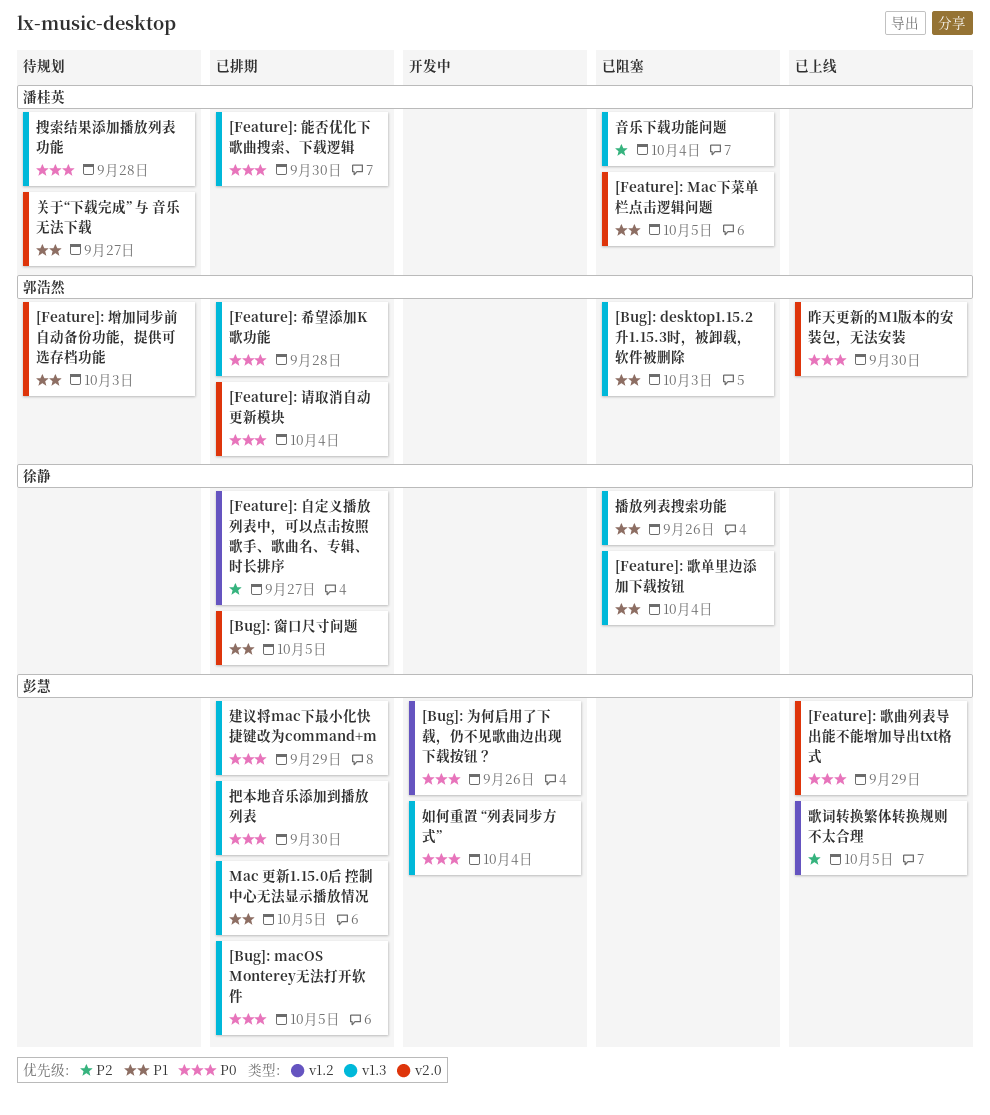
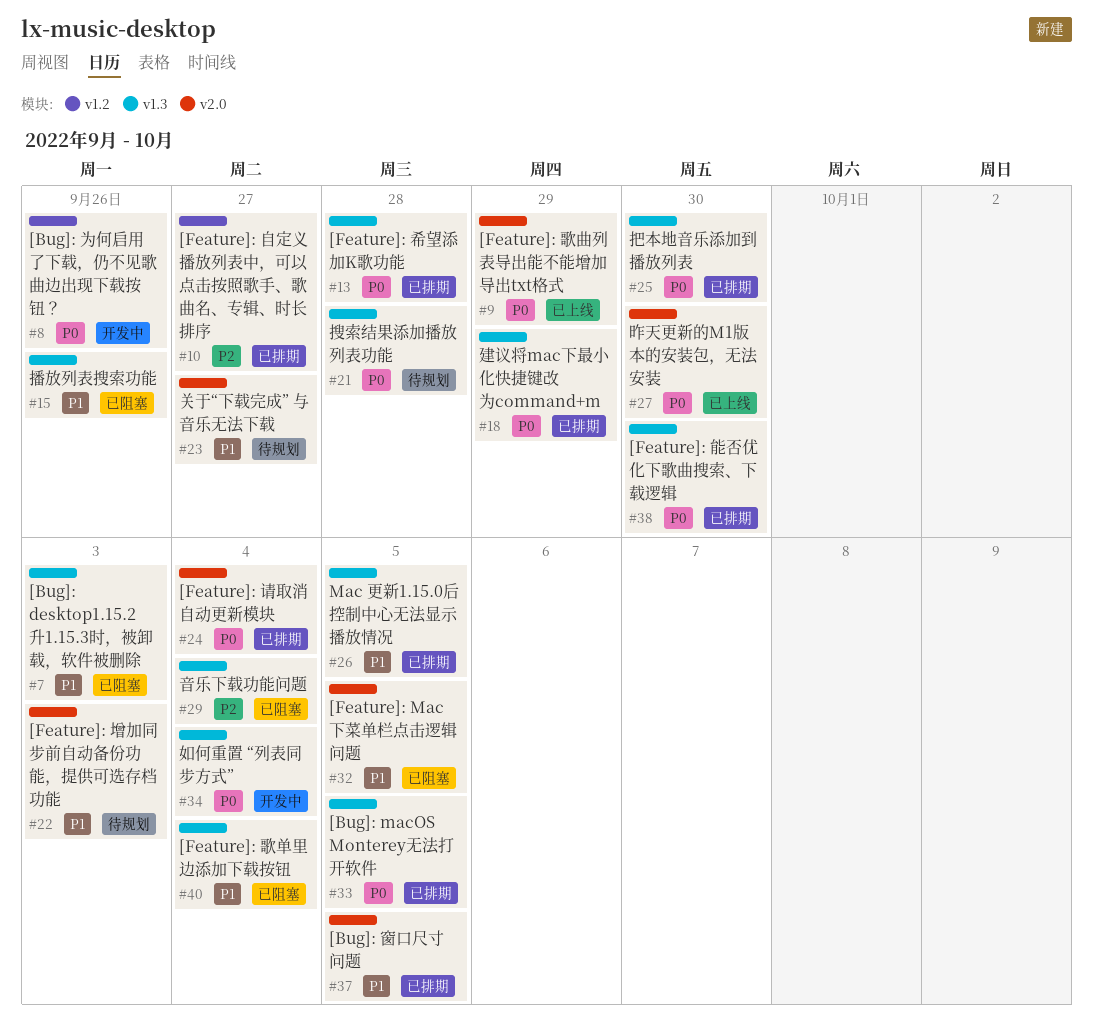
歌词转换繁体转换规则不太合理: present -> none

